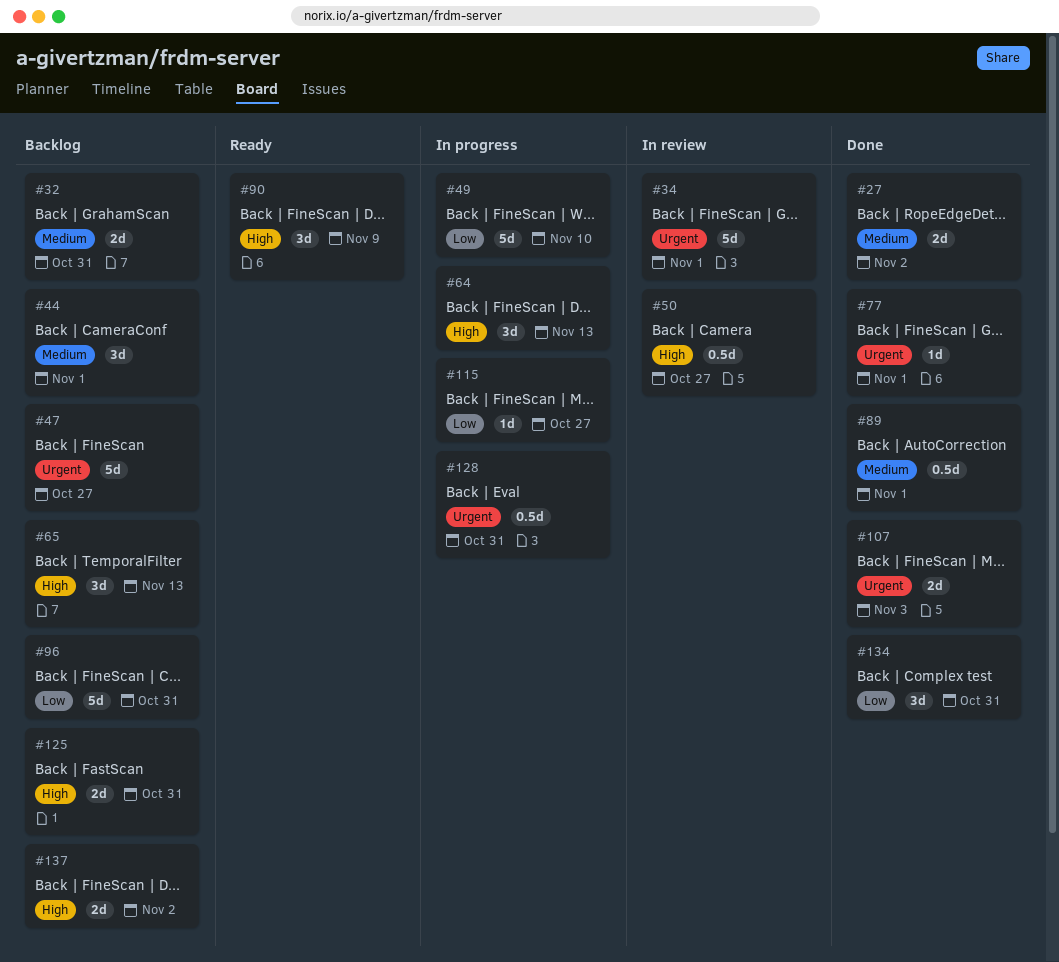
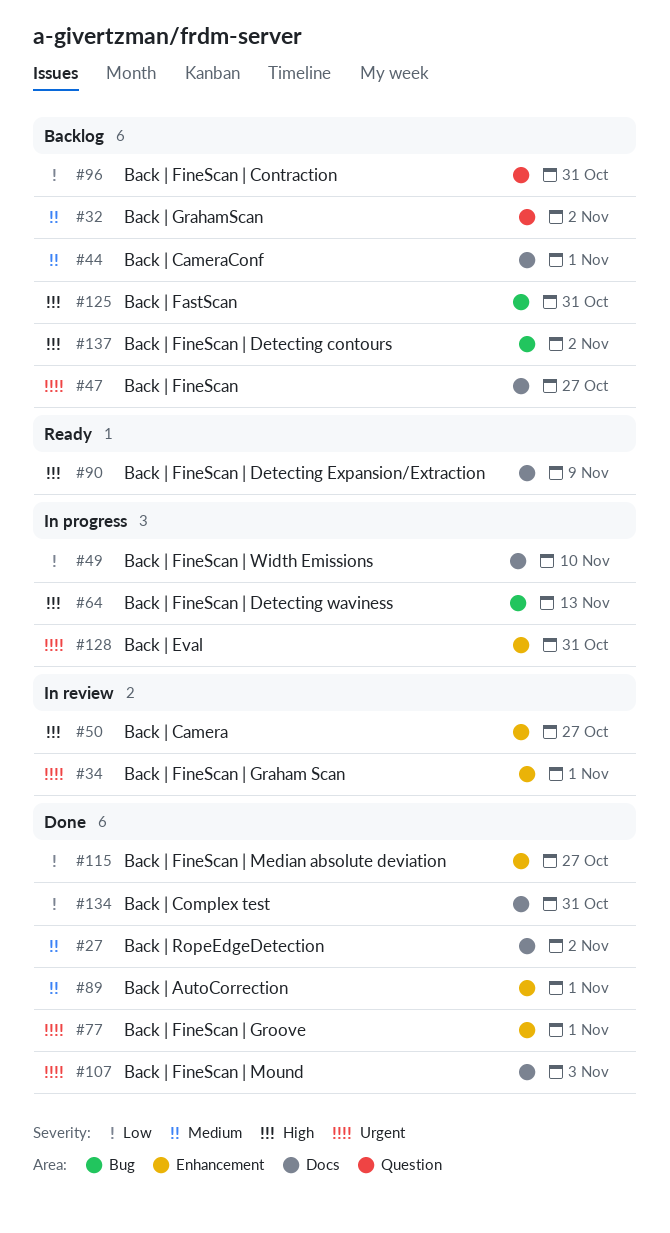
#32, due: Oct 31 -> Nov 2
#65: present -> none
#115, status: In progress -> Done

